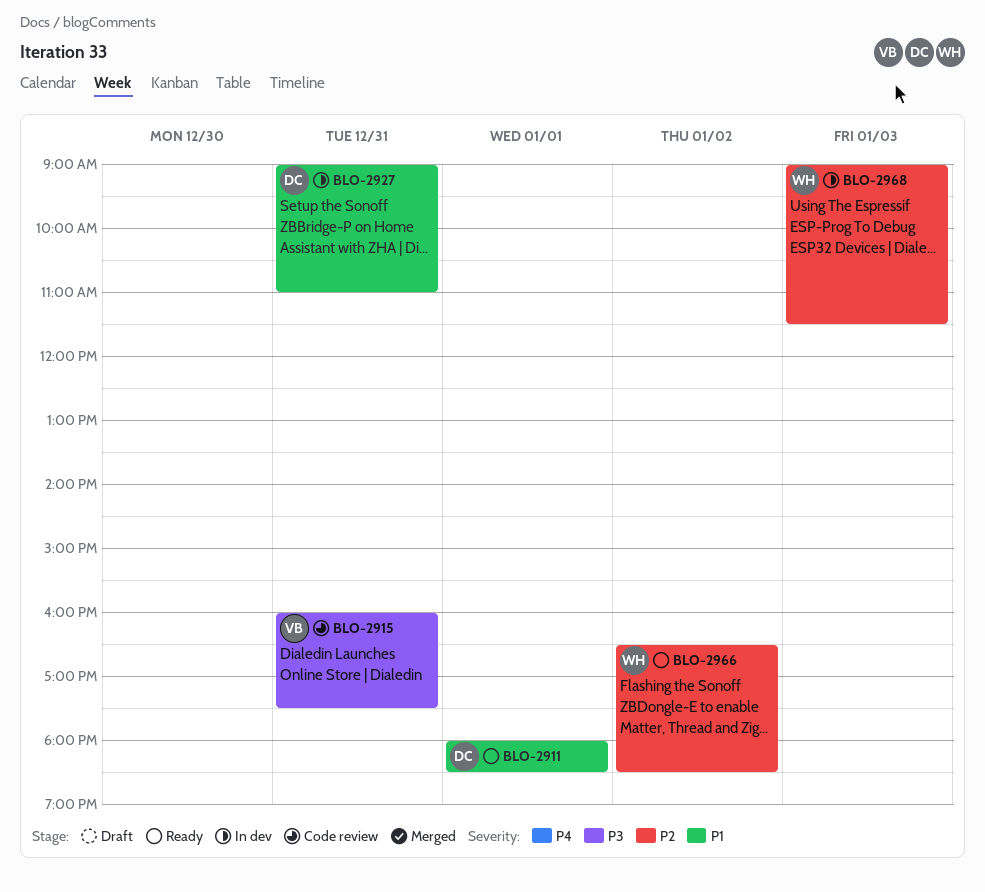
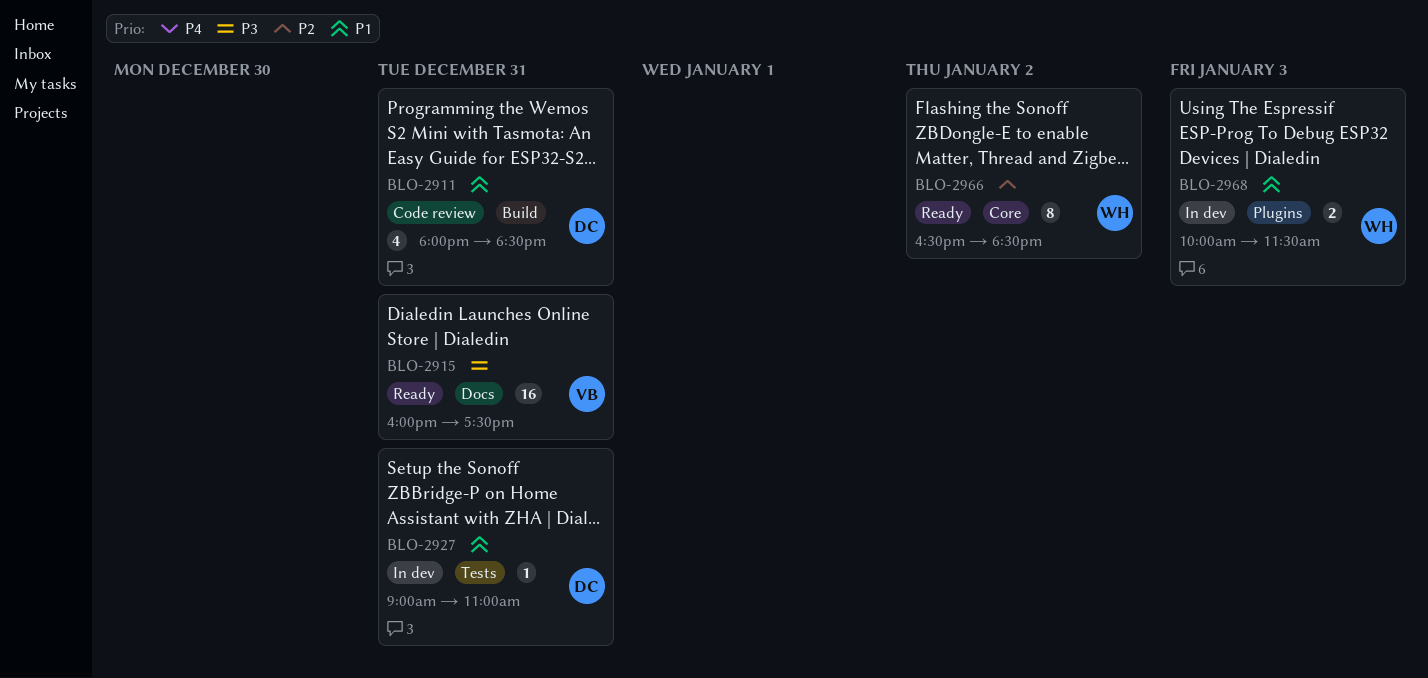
BLO-2911, status: Ready -> Code review
BLO-2911, day: Jan 1 -> Dec 31
BLO-2915, status: Code review -> Ready
BLO-2968, priority: P2 -> P1
BLO-2968, begins: 09:00 -> 10:00

